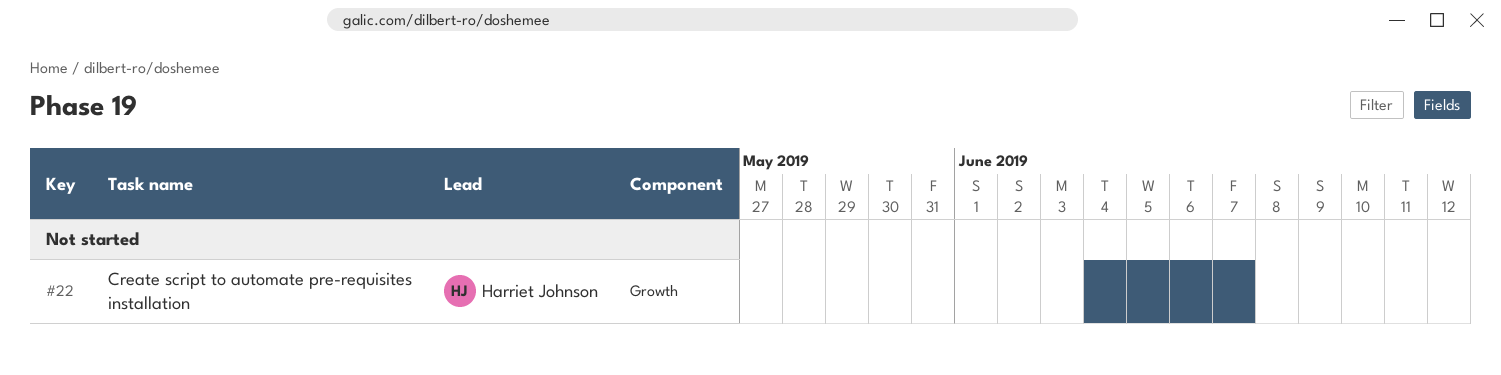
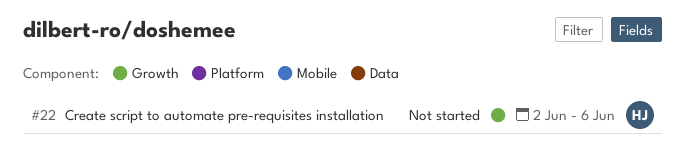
#22, start: Jun 4 -> Jun 2
#22, due: Jun 7 -> Jun 6

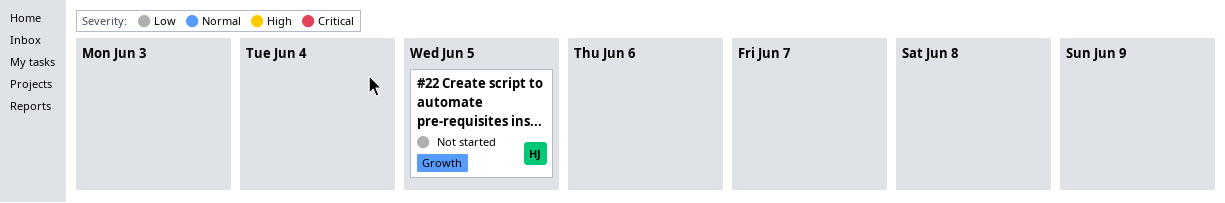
#22, due: Jun 6 -> Jun 5

